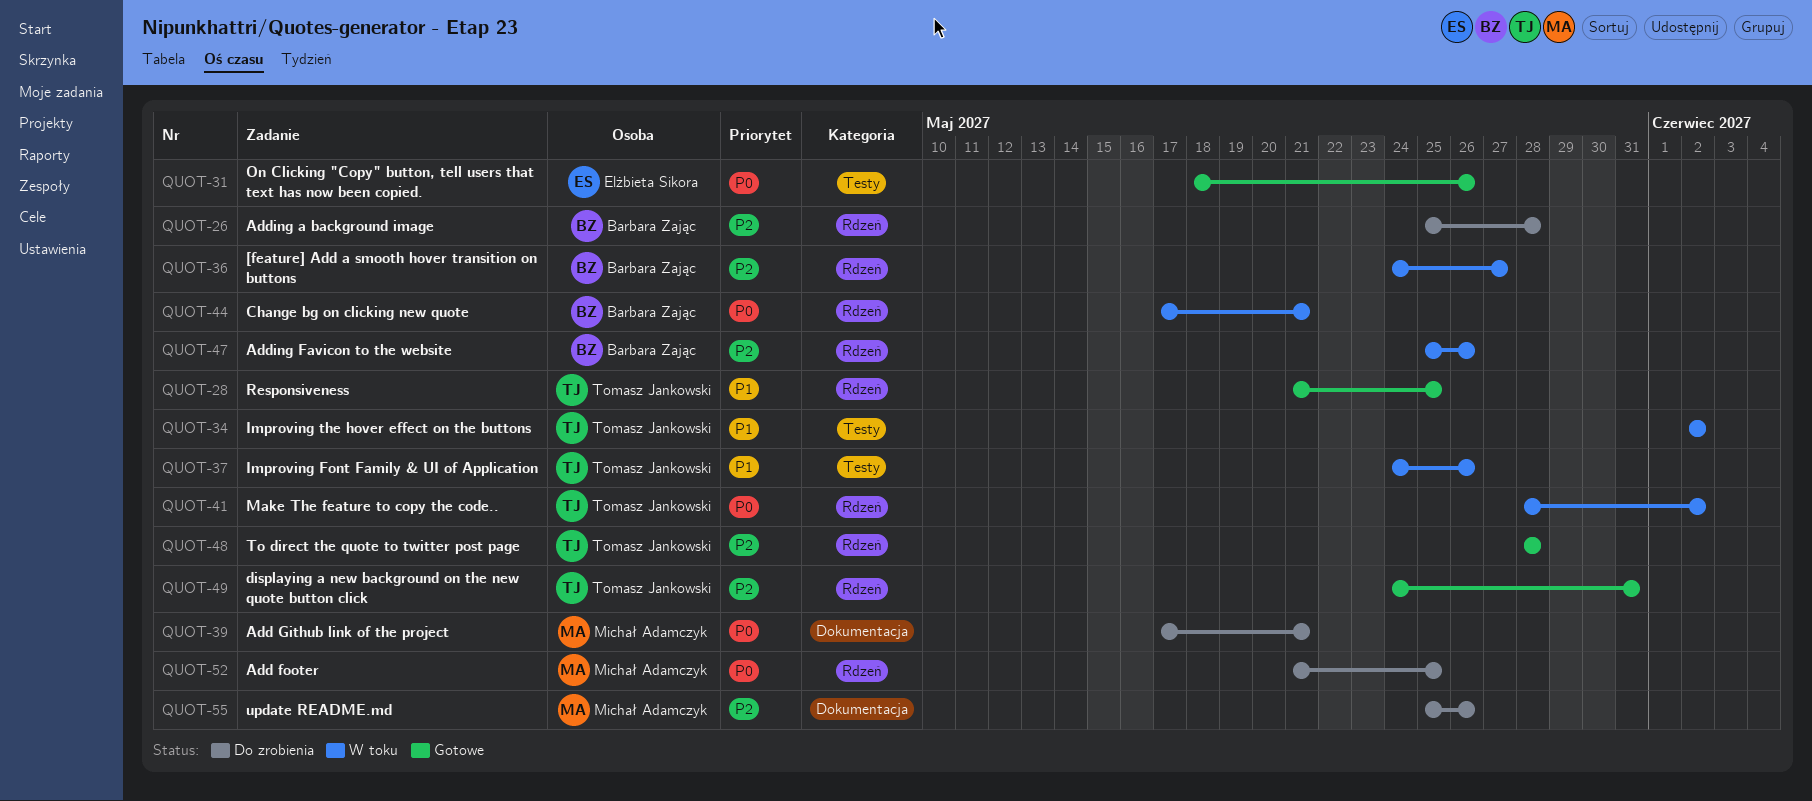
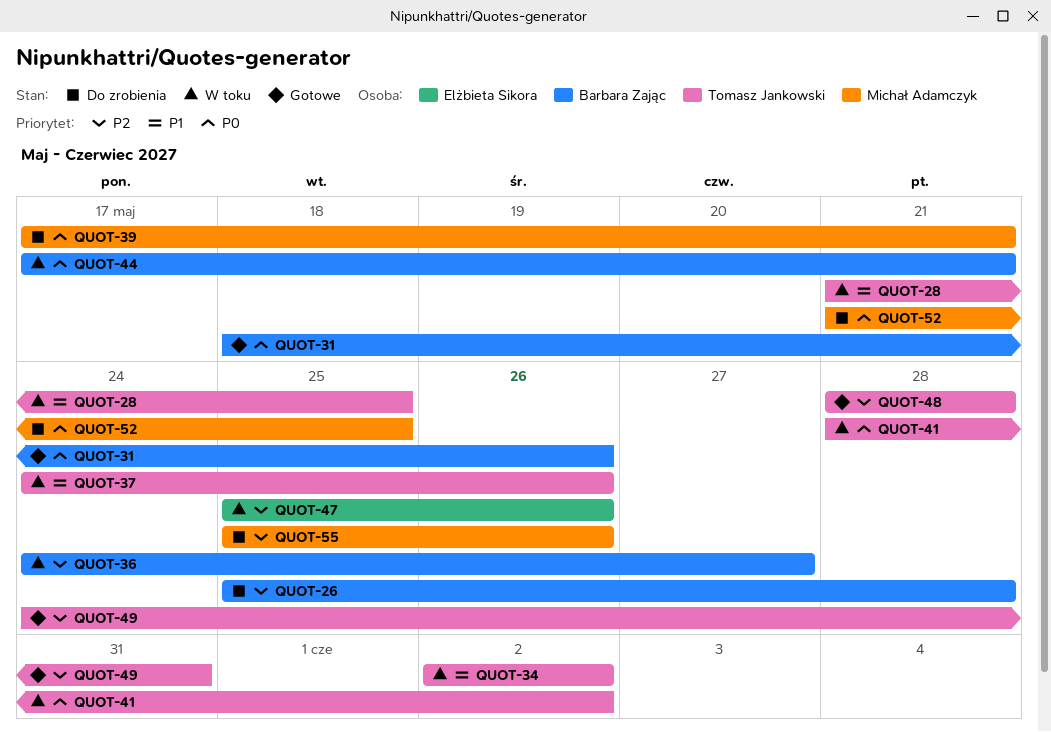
QUOT-28, status: Gotowe -> W toku
QUOT-31, owner: Elżbieta Sikora -> Barbara Zając
QUOT-47, owner: Barbara Zając -> Elżbieta Sikora

